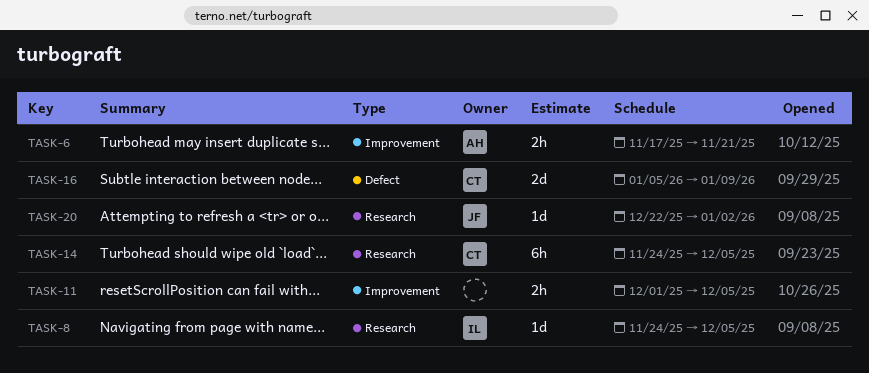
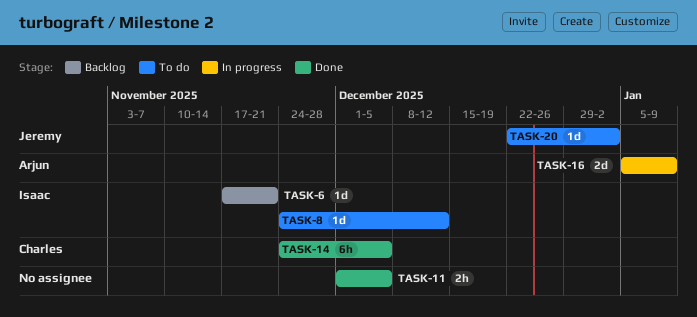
TASK-6, owner: Arjun -> Isaac
TASK-6, estimate: 2h -> 1d
TASK-8, due: Dec 5 -> Dec 12
TASK-16, owner: Charles -> Arjun

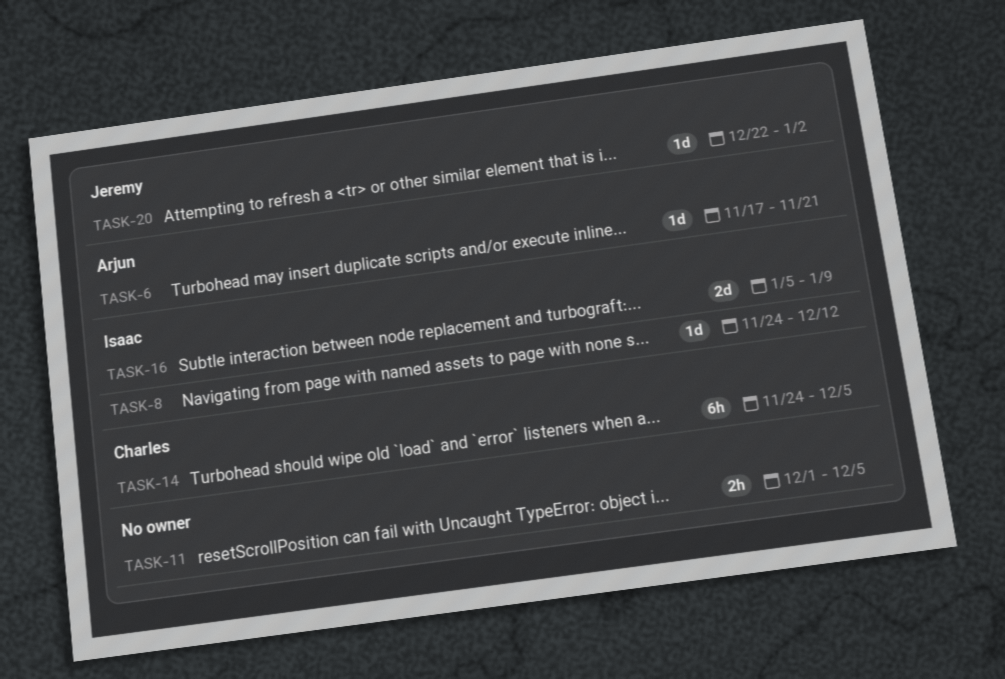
TASK-6, owner: Isaac -> Arjun
TASK-16, owner: Arjun -> Isaac

